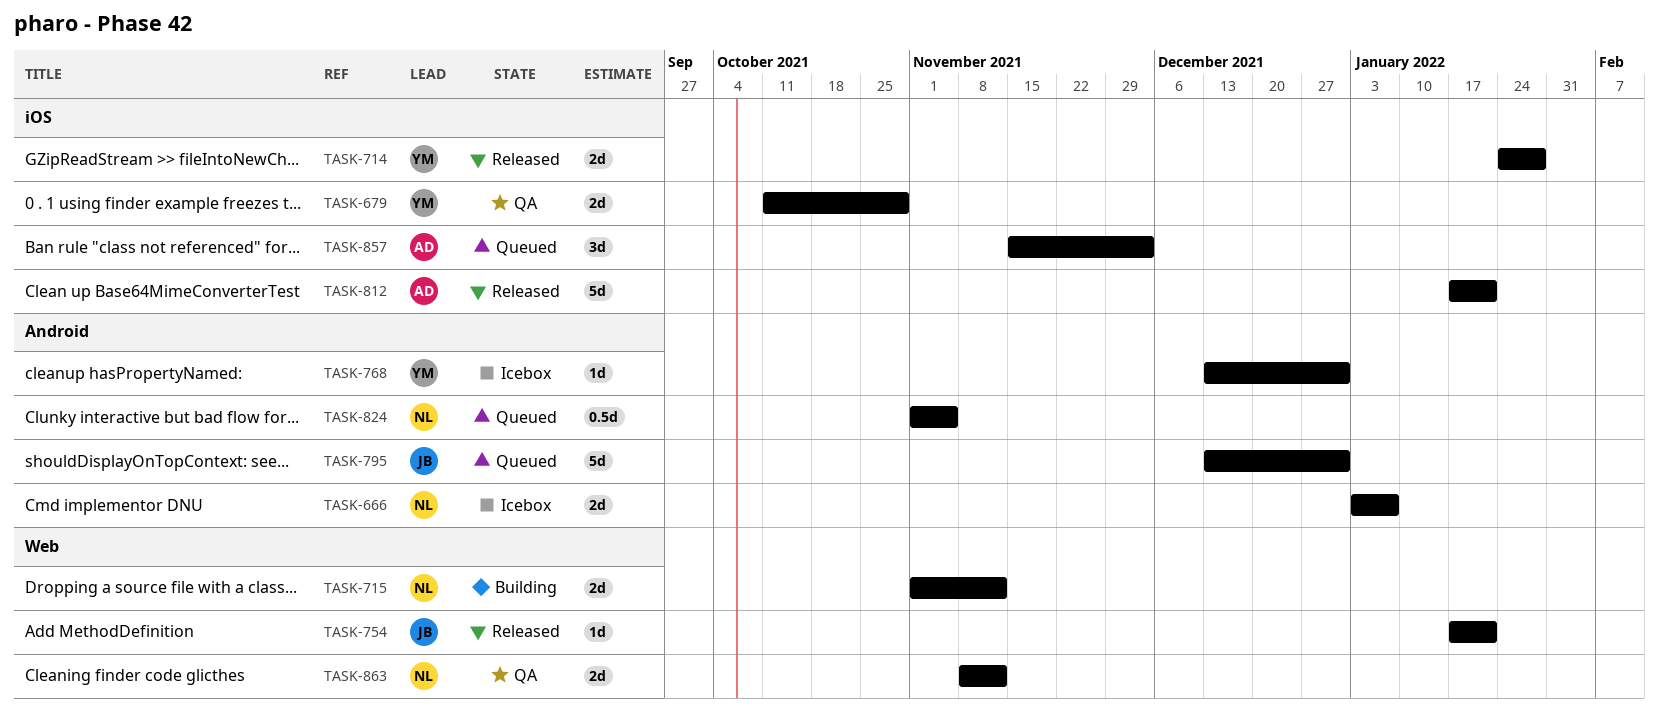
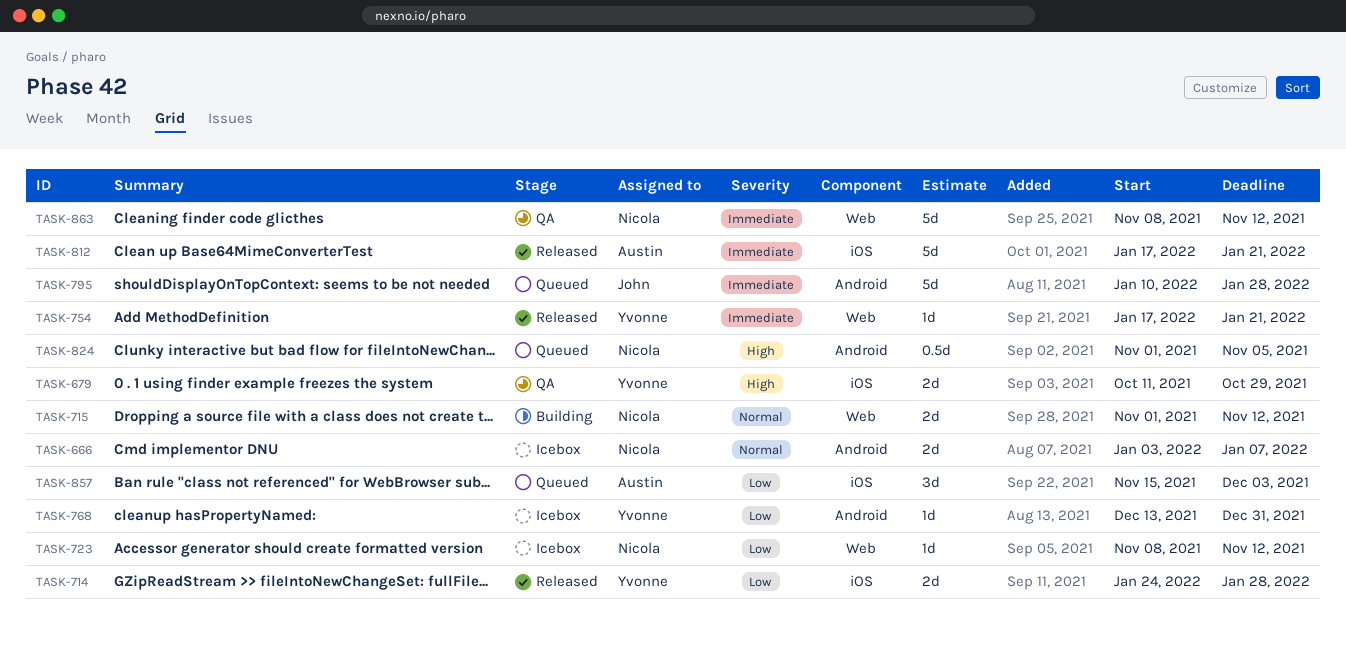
TASK-723: none -> present
TASK-754, owner: John -> Yvonne
TASK-795, start: Dec 13 -> Jan 10
TASK-795, due: Dec 31 -> Jan 28
TASK-863, estimate: 2d -> 5d

